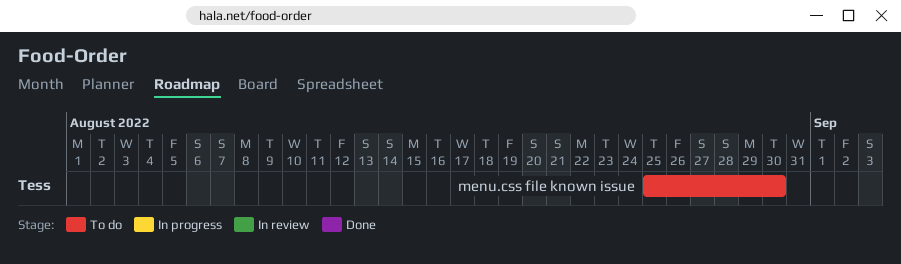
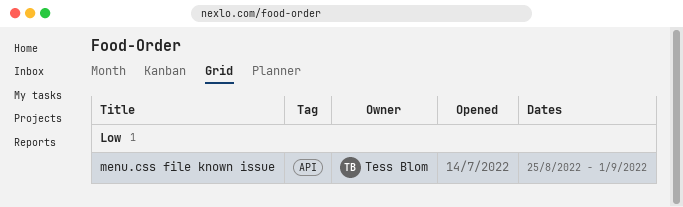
menu.css file known issue, due: Aug 30 -> Sep 1

